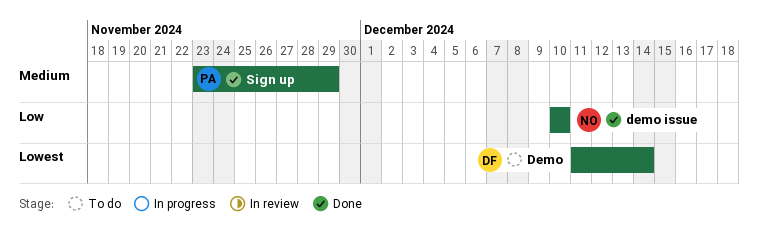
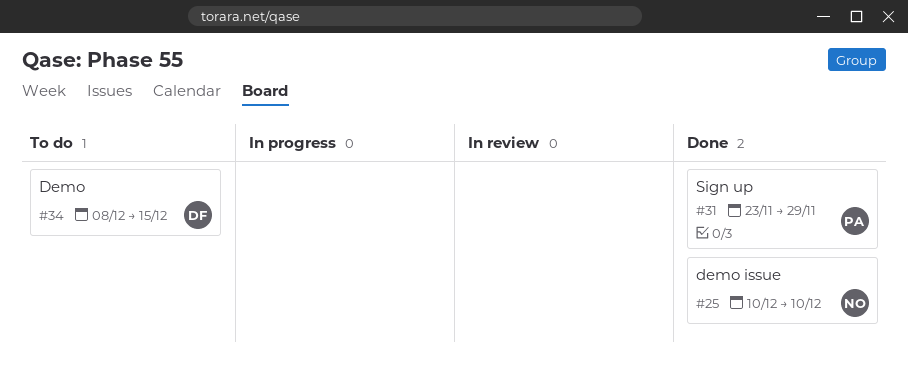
Demo, start: Dec 11 -> Dec 8
Demo, due: Dec 14 -> Dec 15

